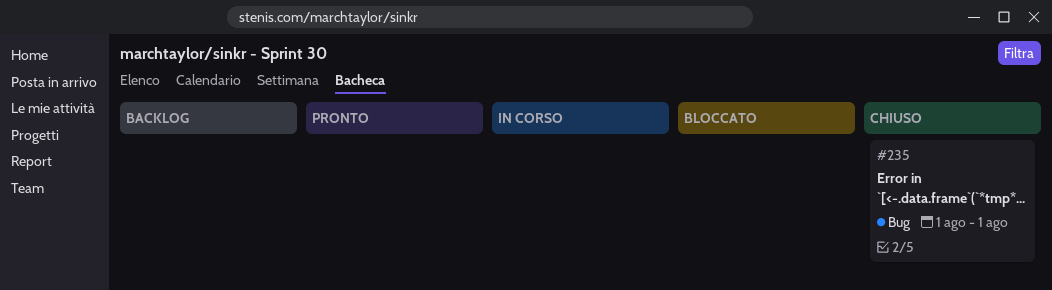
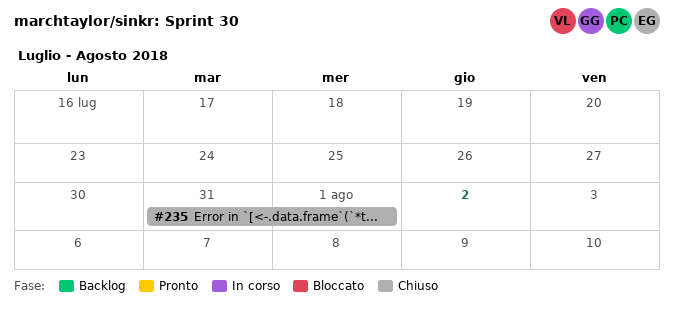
#235, start: Aug 1 -> Jul 31

